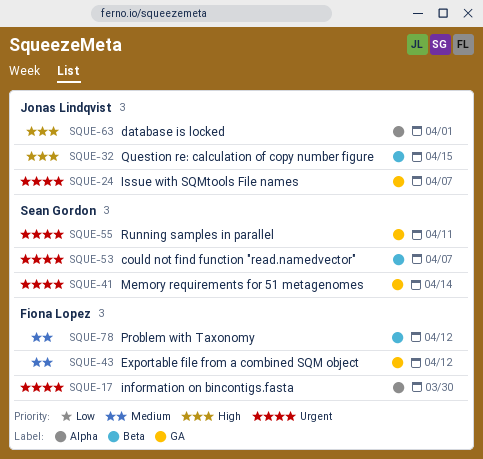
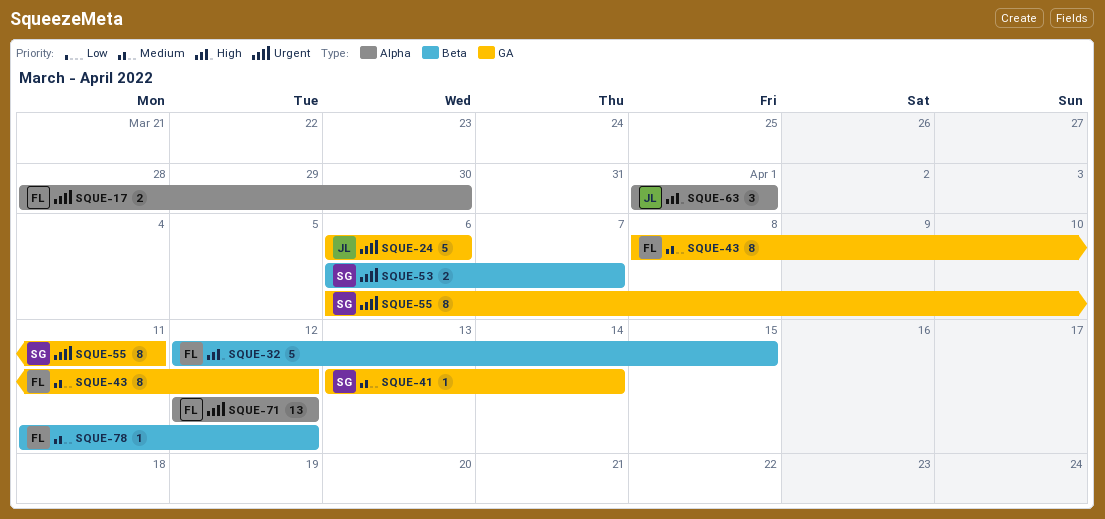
SQUE-24, due: Apr 7 -> Apr 6
SQUE-32, owner: Jonas Lindqvist -> Fiona Lopez
SQUE-41, priority: Urgent -> Medium
SQUE-71: none -> present

